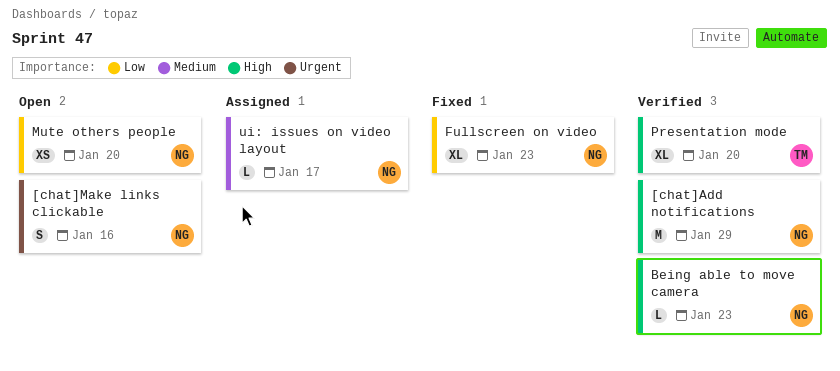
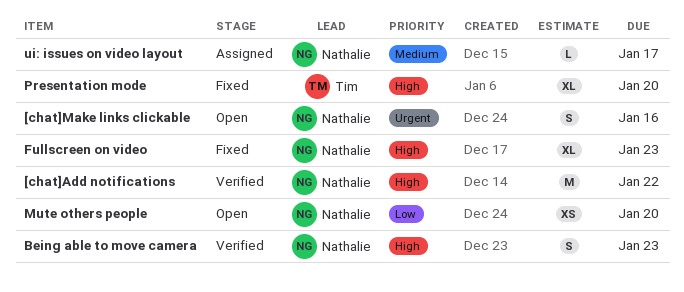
[chat]Add notifications, due: Jan 29 -> Jan 22
Being able to move camera, estimate: L -> S
Fullscreen on video, priority: Low -> High
Presentation mode, status: Verified -> Fixed

